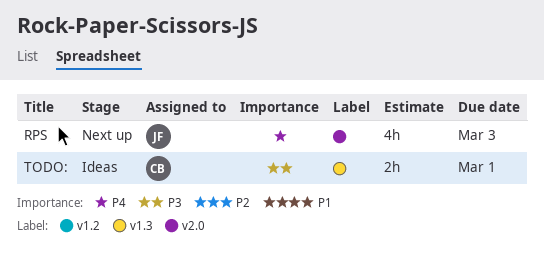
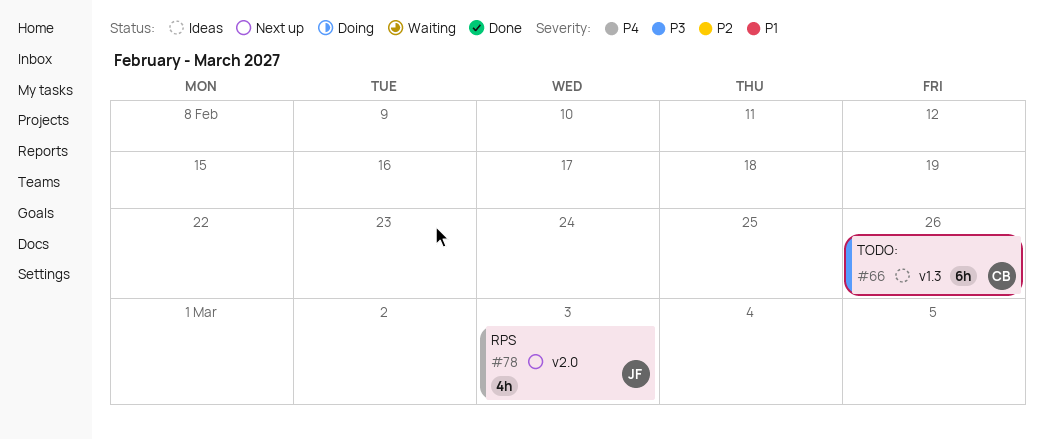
TODO:, estimate: 2h -> 6h
TODO:, due: Mar 1 -> Feb 26

